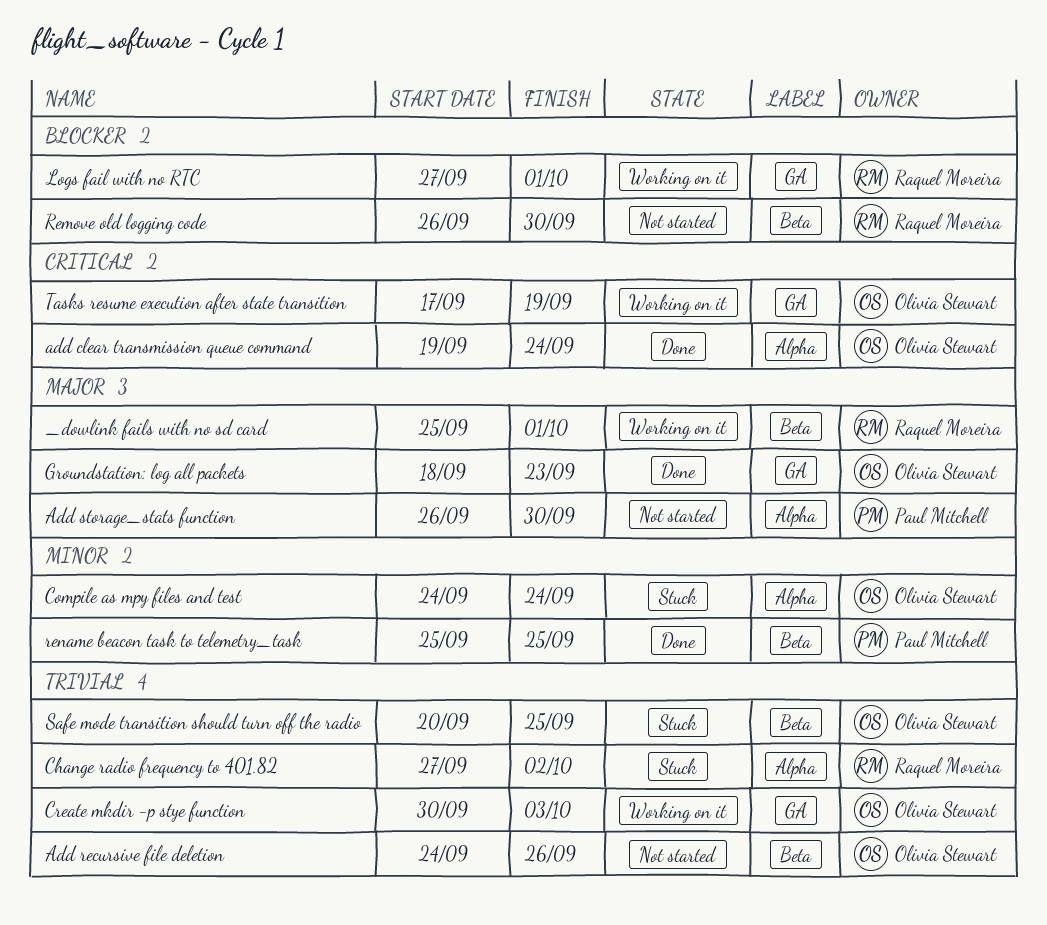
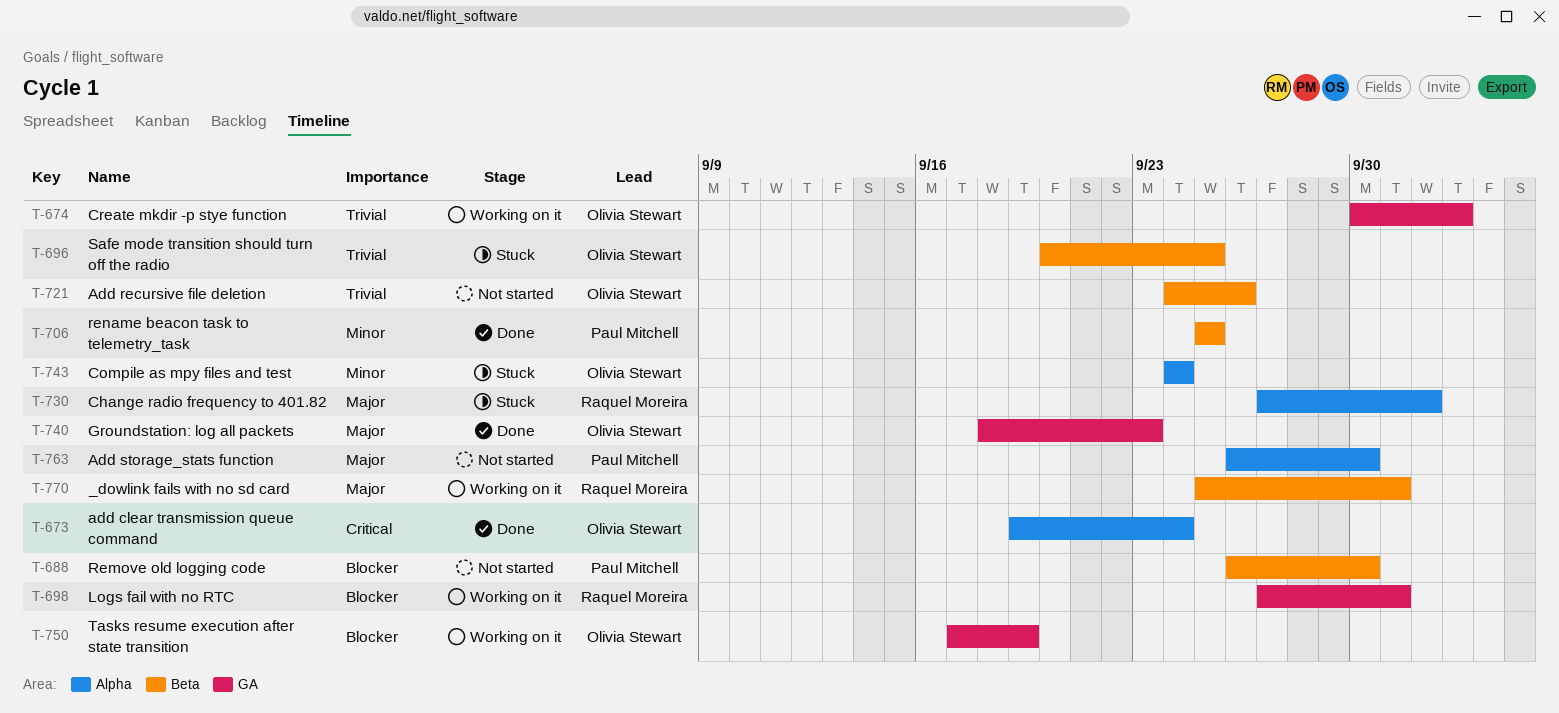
Change radio frequency to 401.82, priority: Trivial -> Major
Remove old logging code, owner: Raquel Moreira -> Paul Mitchell
Tasks resume execution after state transition, priority: Critical -> Blocker

